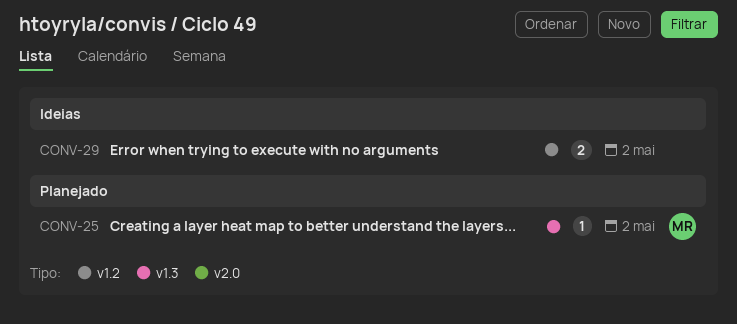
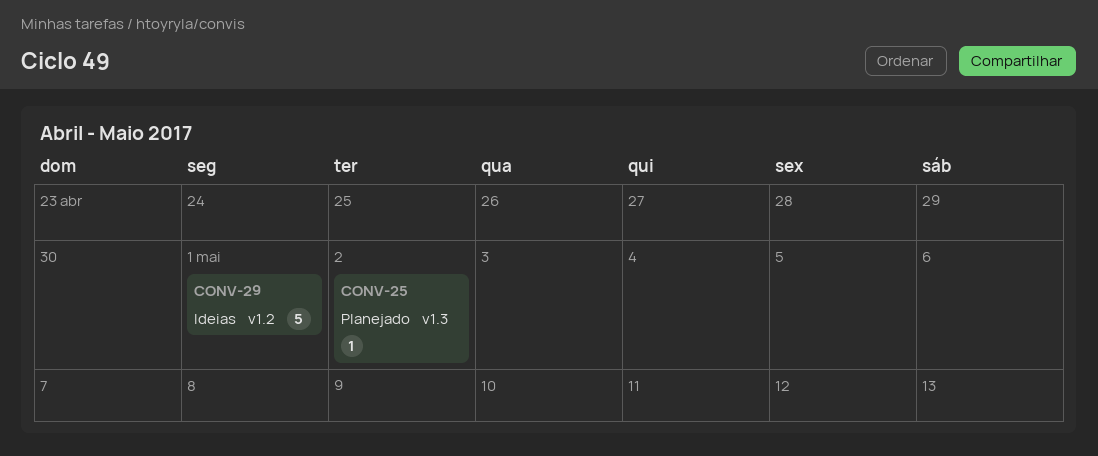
CONV-29, estimate: 2 -> 5
CONV-29, due: May 2 -> May 1

